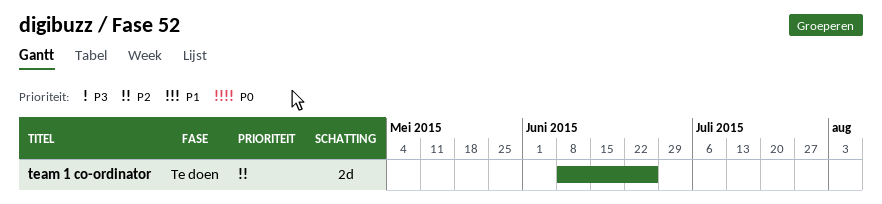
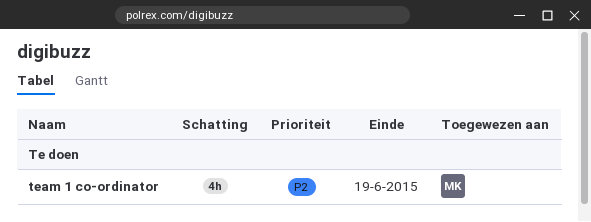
team 1 co-ordinator, estimate: 2d -> 4h
team 1 co-ordinator, due: Jun 26 -> Jun 19

